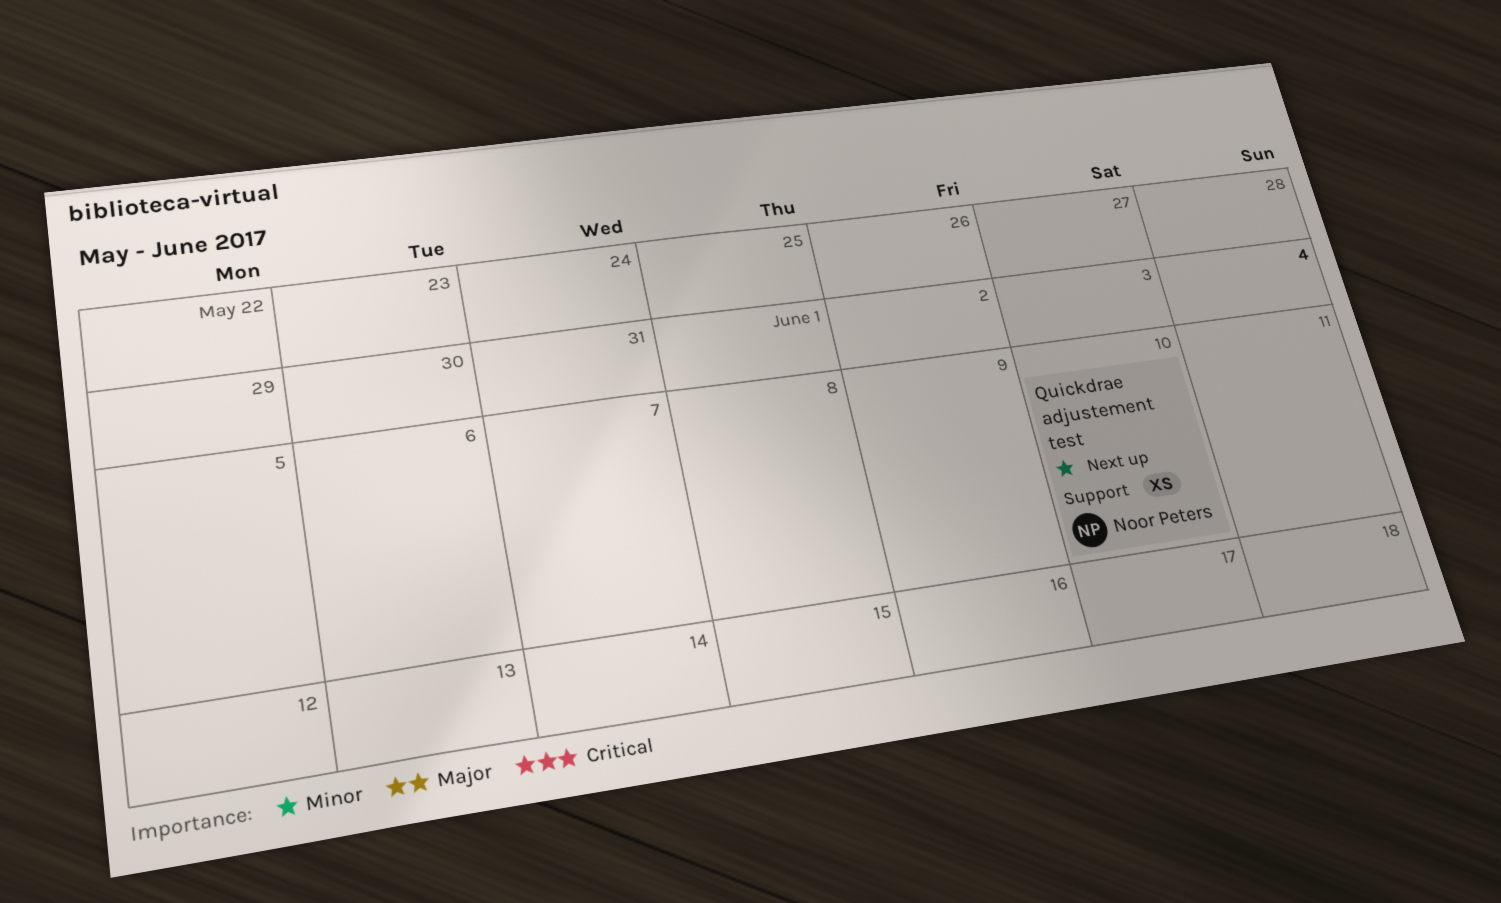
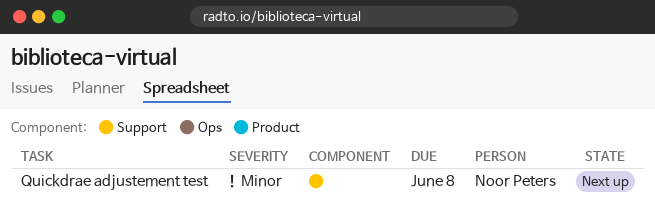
Quickdrae adjustement test, due: Jun 10 -> Jun 8

